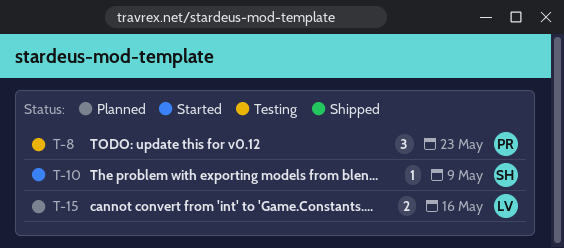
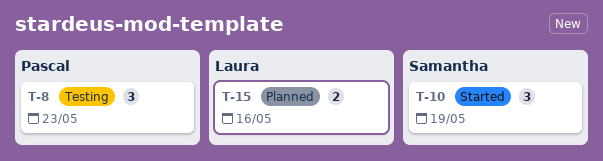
T-10, estimate: 1 -> 3
T-10, due: May 9 -> May 19

